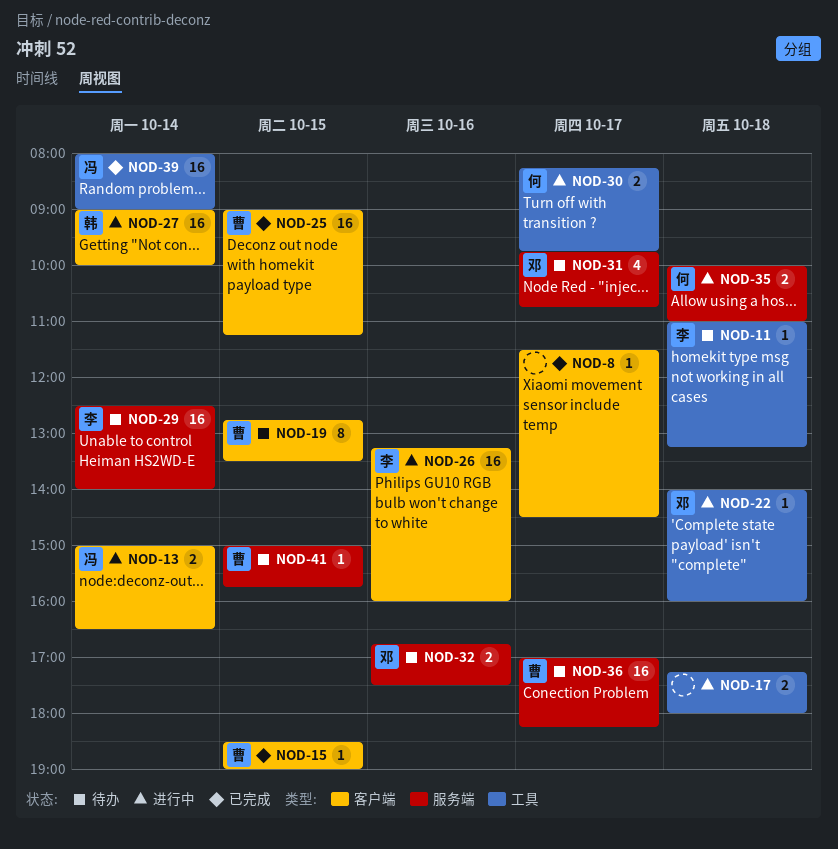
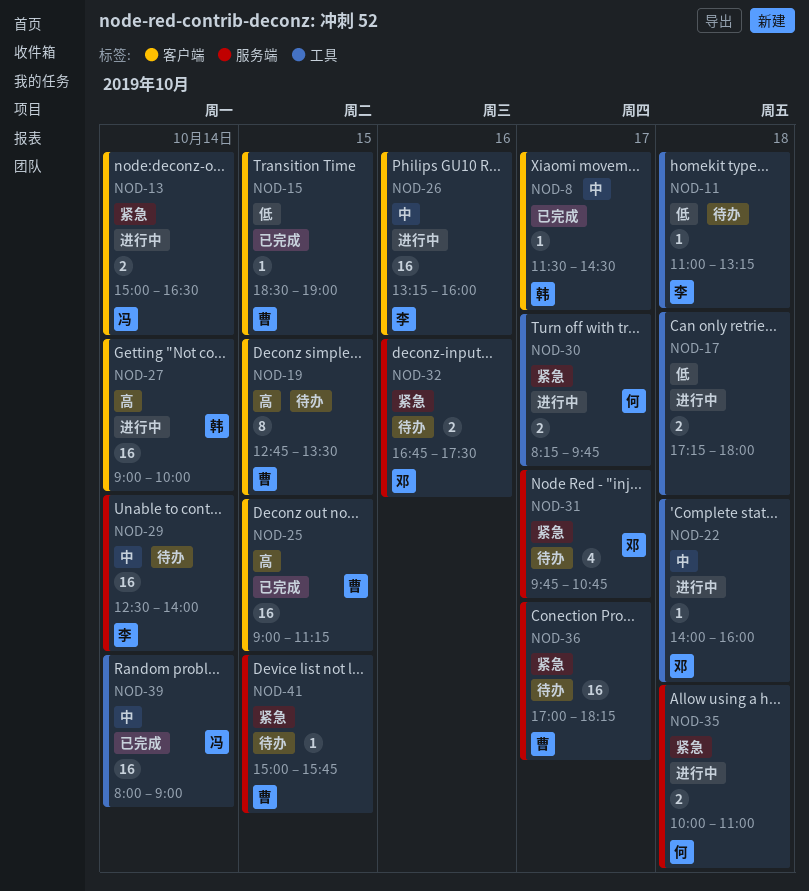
NOD-8, owner: none -> 韩

